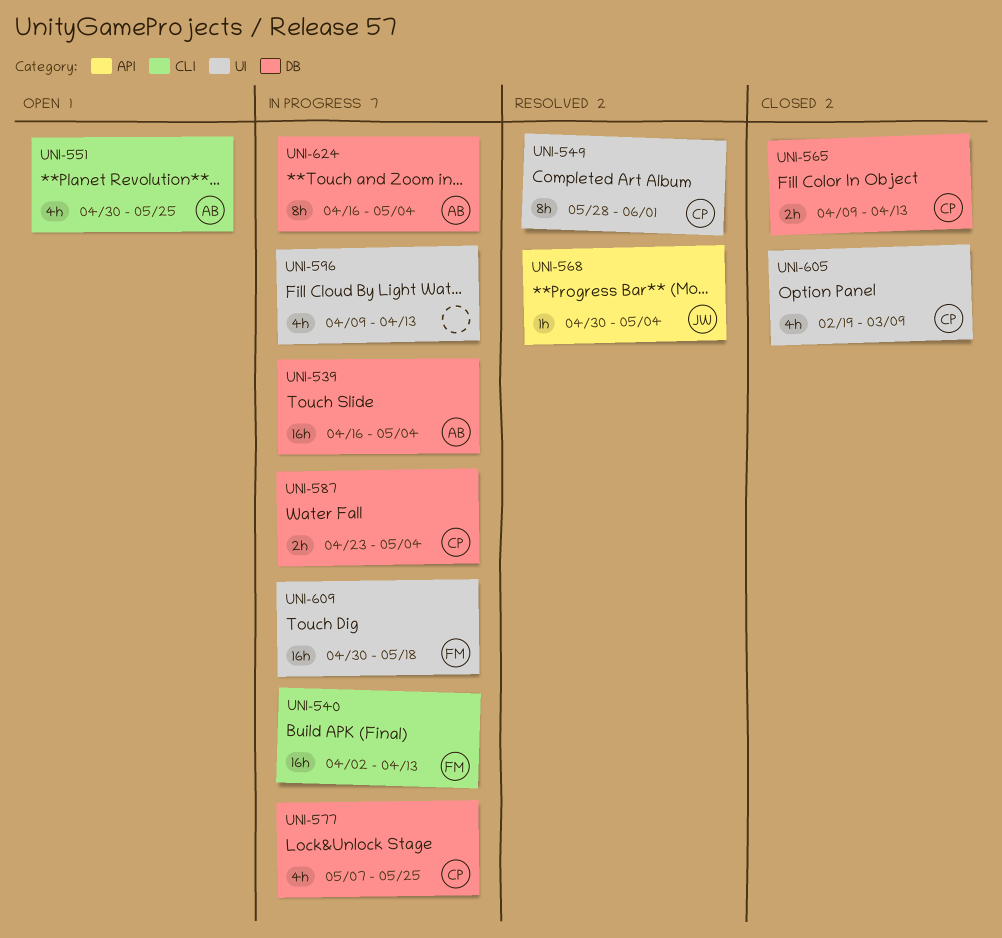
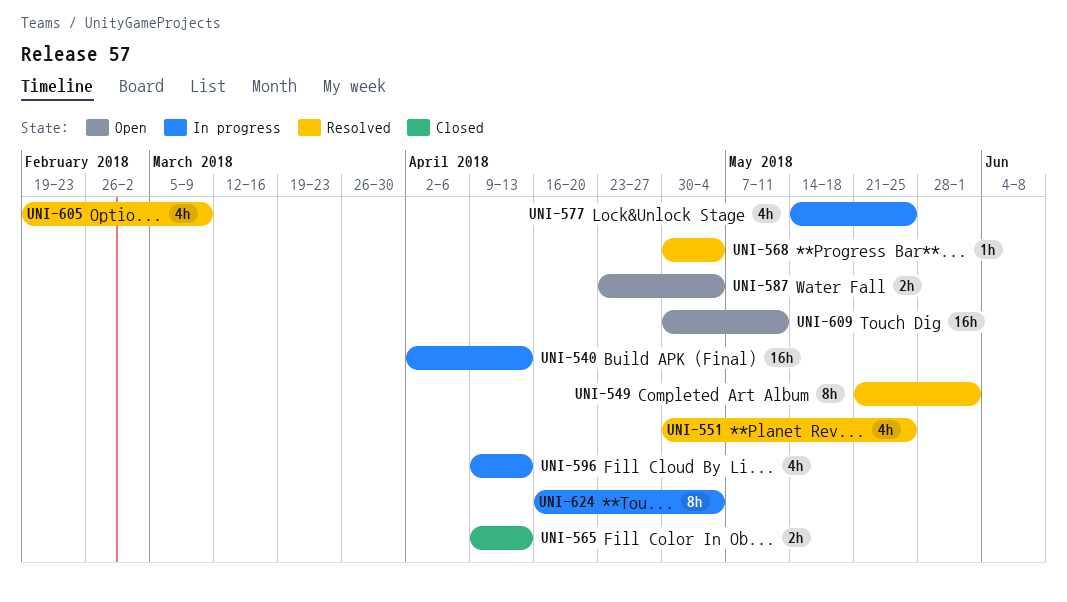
UNI-539: present -> none
UNI-549, start: May 28 -> May 21
UNI-551, status: Open -> Resolved
UNI-577, start: May 7 -> May 14
UNI-587, status: In progress -> Open
UNI-605, status: Closed -> Resolved
UNI-609, status: In progress -> Open
UNI-609, due: May 18 -> May 11

